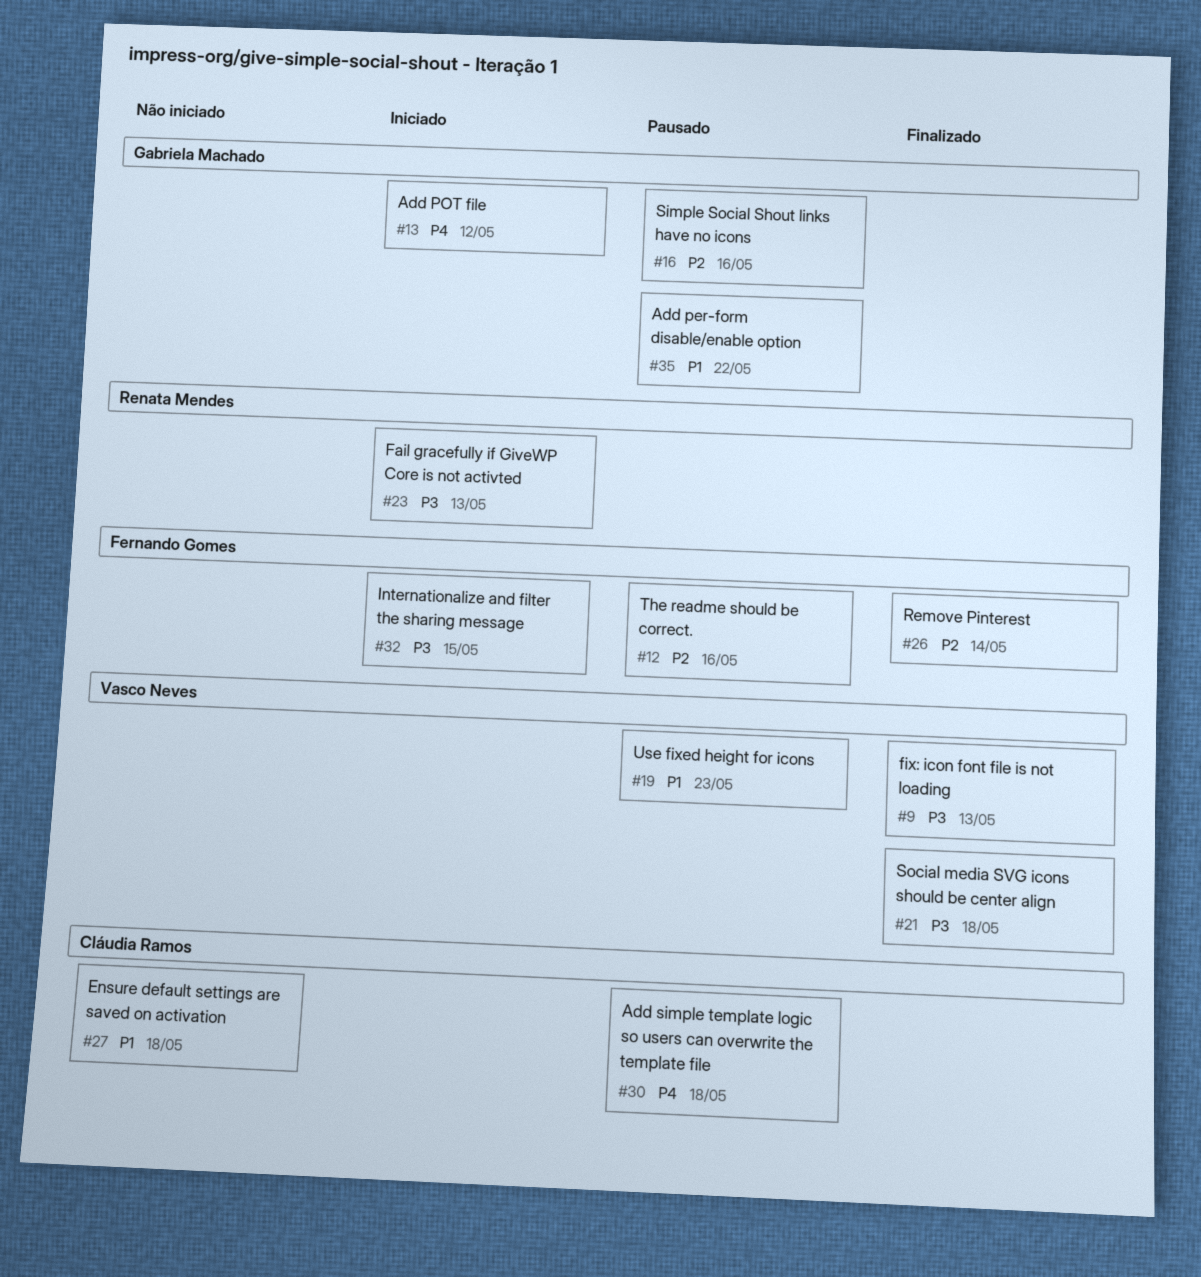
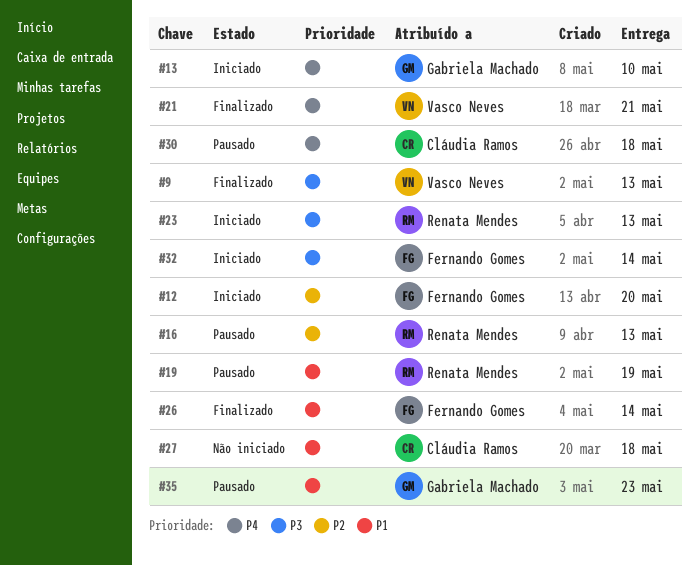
#12, status: Pausado -> Iniciado
#12, due: May 16 -> May 20
#13, due: May 12 -> May 10
#16, owner: Gabriela Machado -> Renata Mendes
#16, due: May 16 -> May 13
#19, owner: Vasco Neves -> Renata Mendes
#19, due: May 23 -> May 19
#21, priority: P3 -> P4
#21, due: May 18 -> May 21
#26, priority: P2 -> P1
#32, due: May 15 -> May 14
#35, due: May 22 -> May 23

